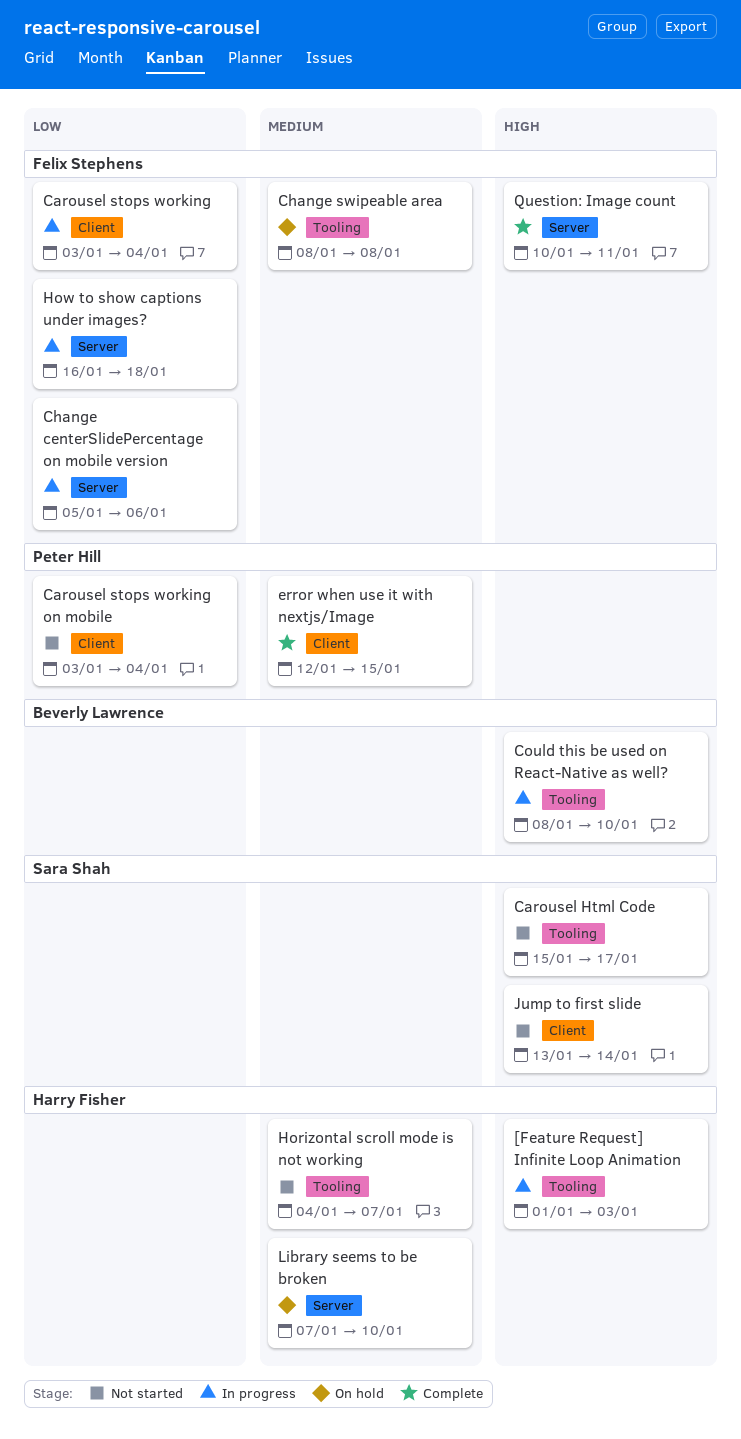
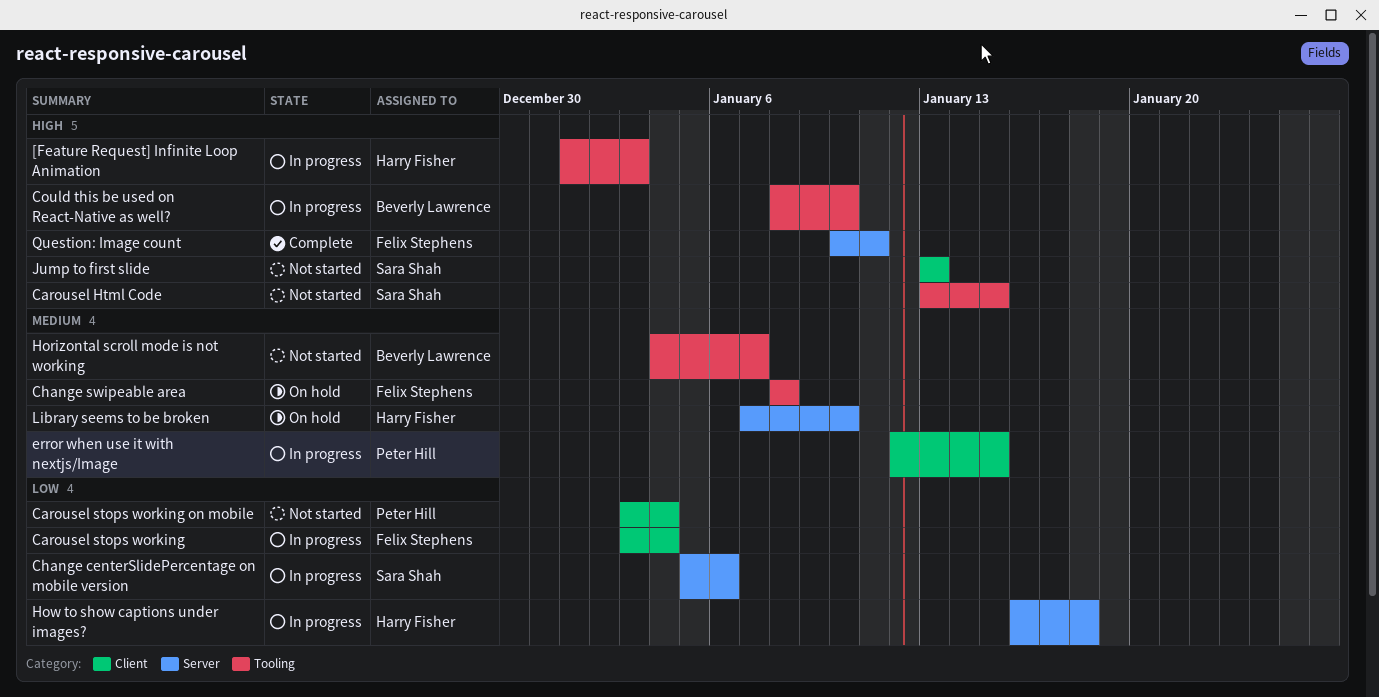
Carousel Html Code, start: Jan 15 -> Jan 13
Carousel Html Code, due: Jan 17 -> Jan 15
Change centerSlidePercentage on mobile version, owner: Felix Stephens -> Sara Shah
error when use it with nextjs/Image, status: Complete -> In progress
Horizontal scroll mode is not working, owner: Harry Fisher -> Beverly Lawrence
How to show captions under images?, owner: Felix Stephens -> Harry Fisher
Jump to first slide, due: Jan 14 -> Jan 13

